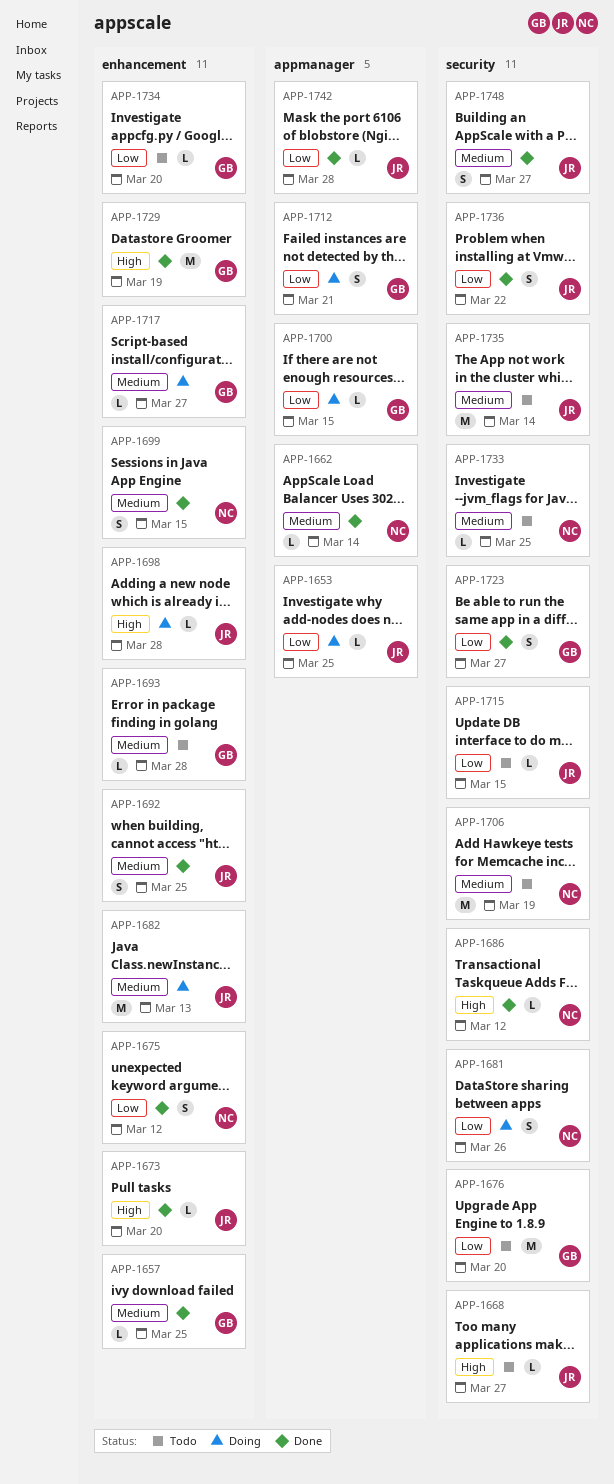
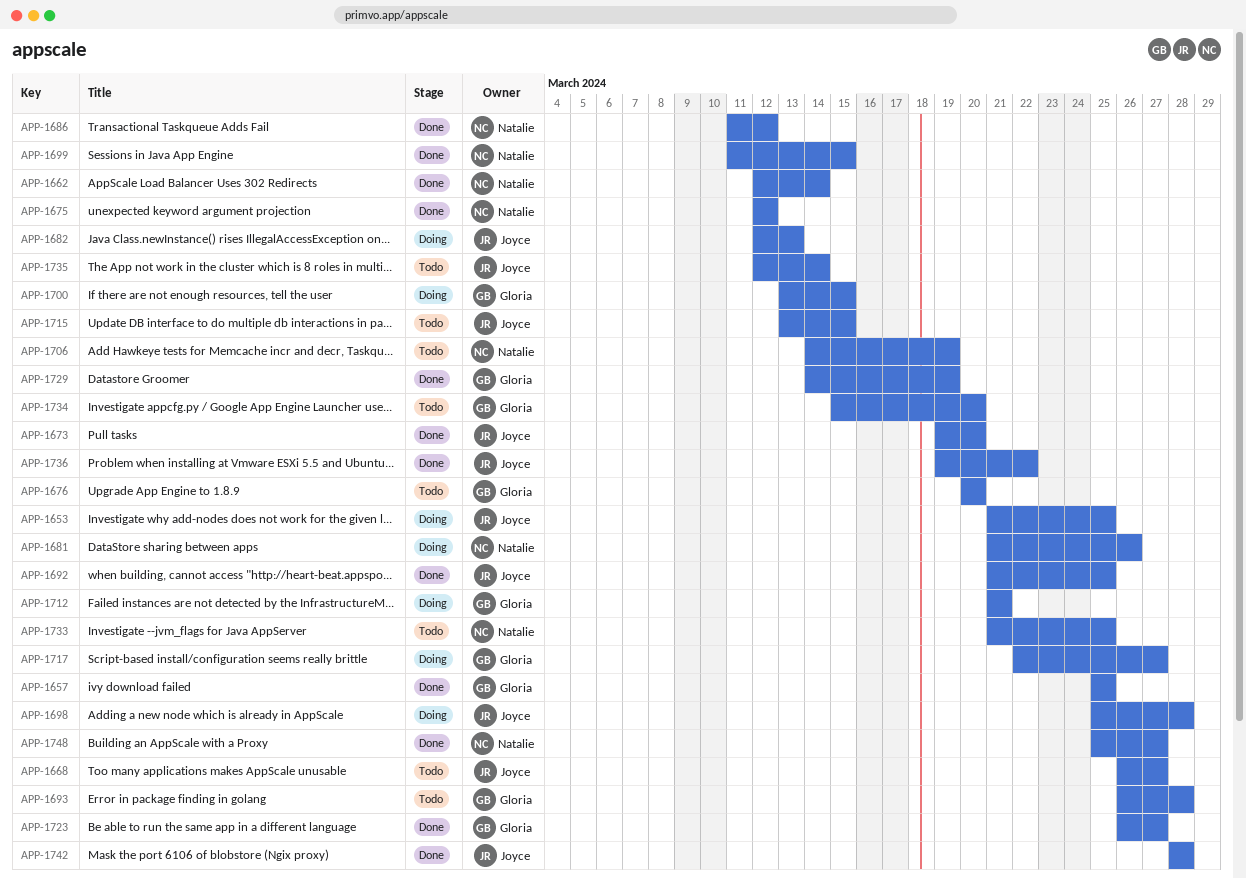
APP-1748, owner: Joyce -> Natalie

